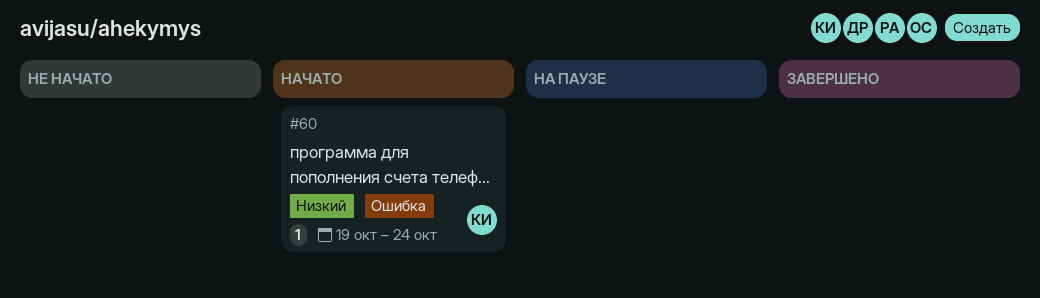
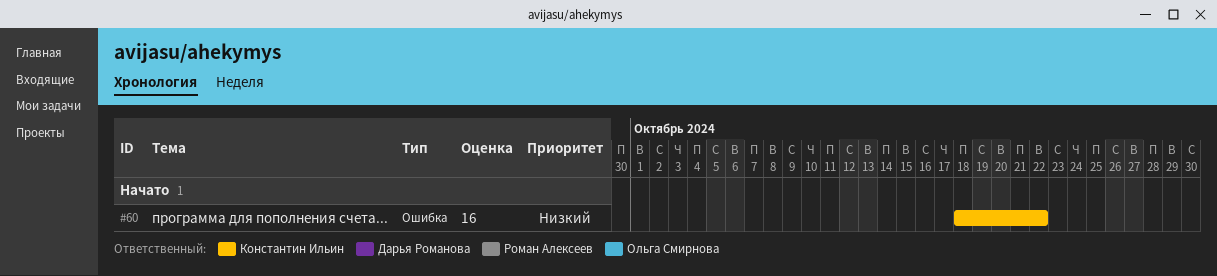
#60, estimate: 1 -> 16
#60, start: Oct 19 -> Oct 18
#60, due: Oct 24 -> Oct 22

